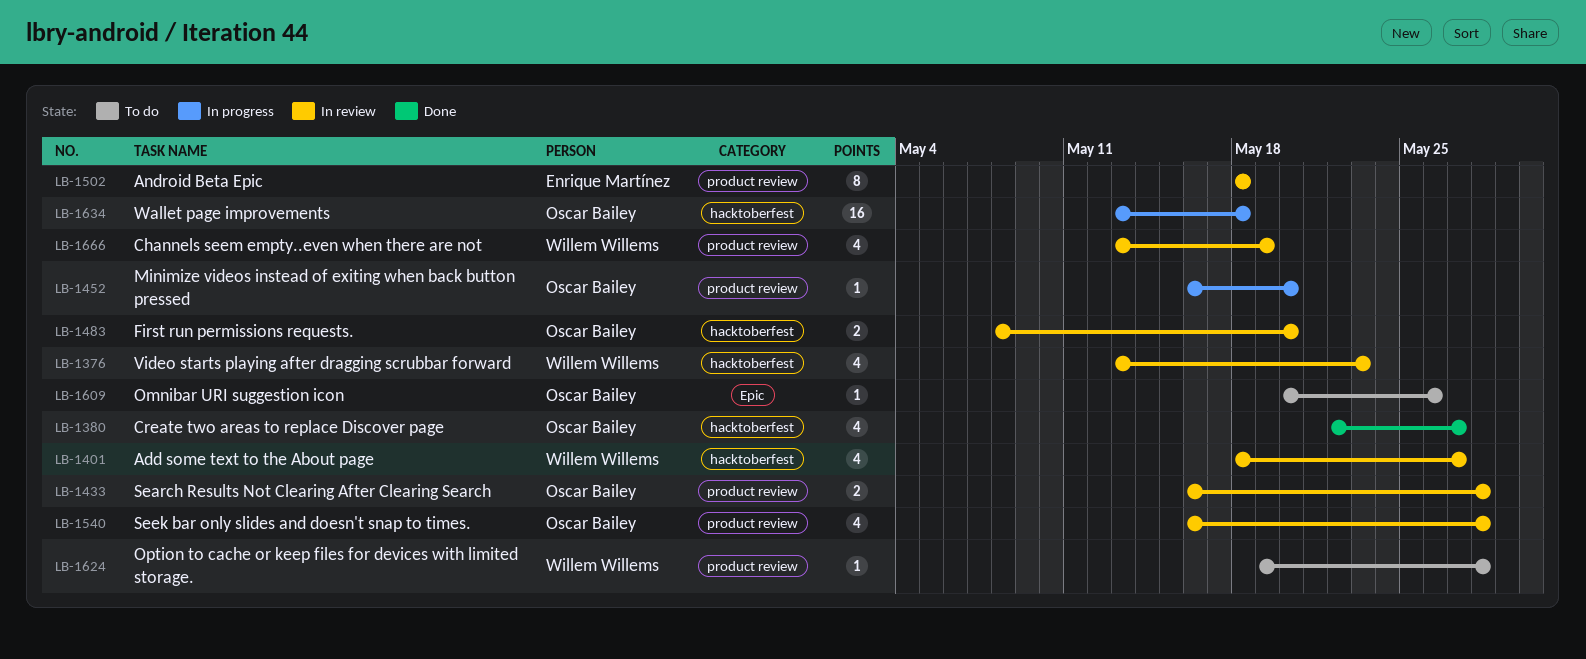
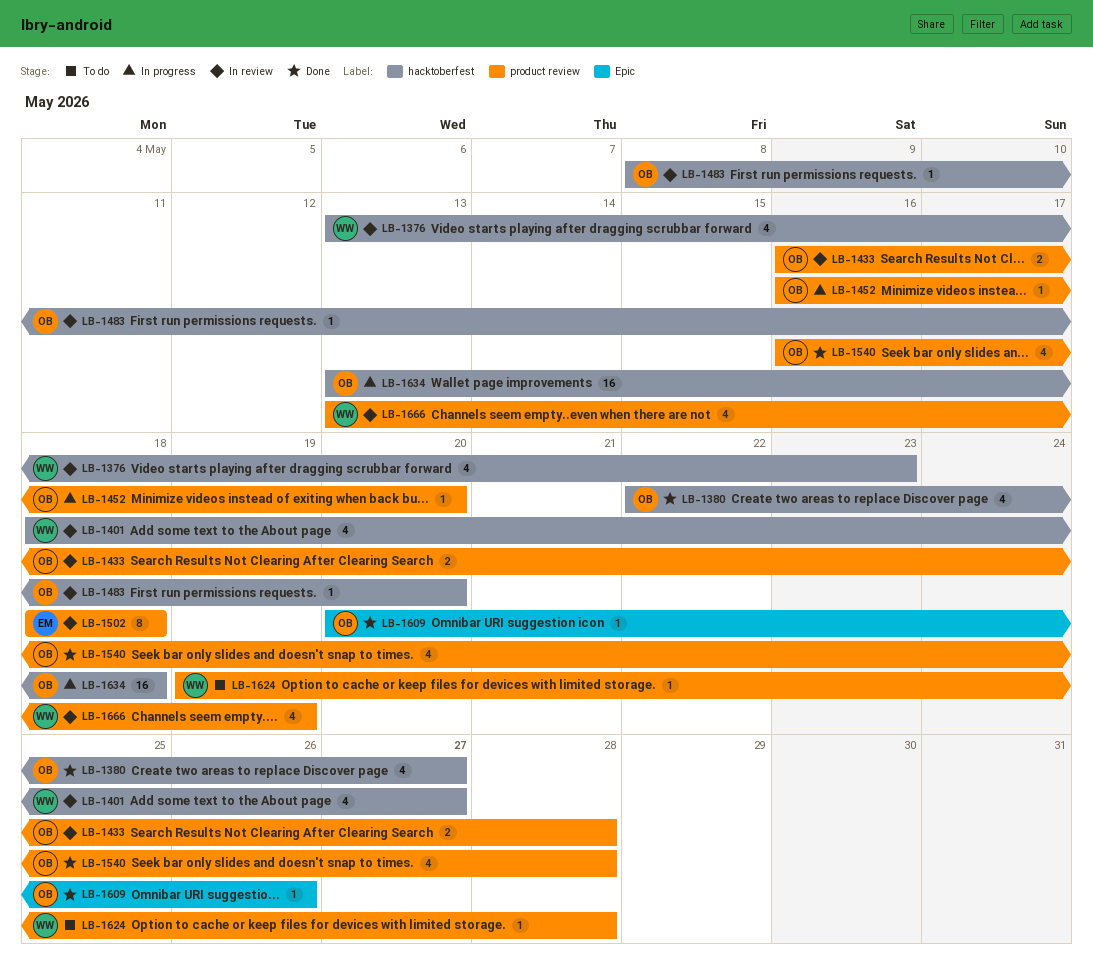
LB-1483, estimate: 2 -> 1
LB-1540, status: In review -> Done
LB-1609, status: To do -> Done

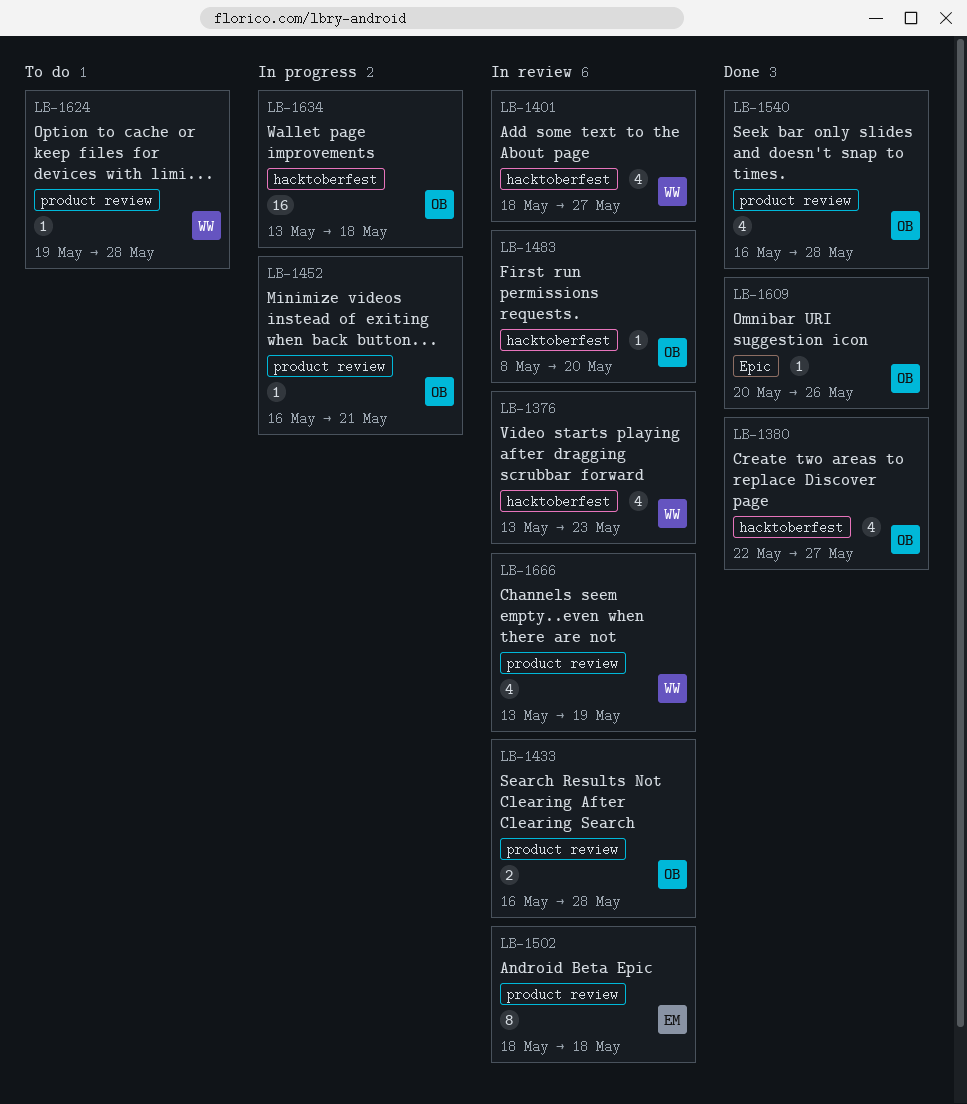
LB-1452, due: May 20 -> May 21

